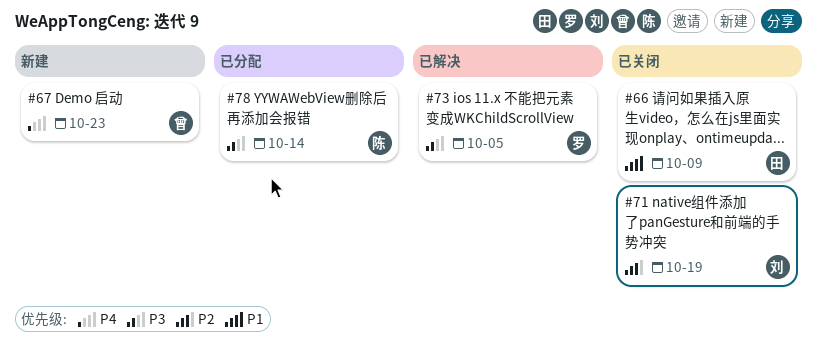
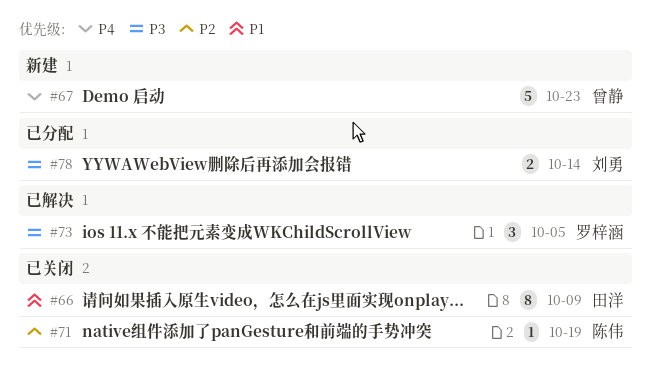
#71, owner: 刘勇 -> 陈伟
#78, owner: 陈伟 -> 刘勇

